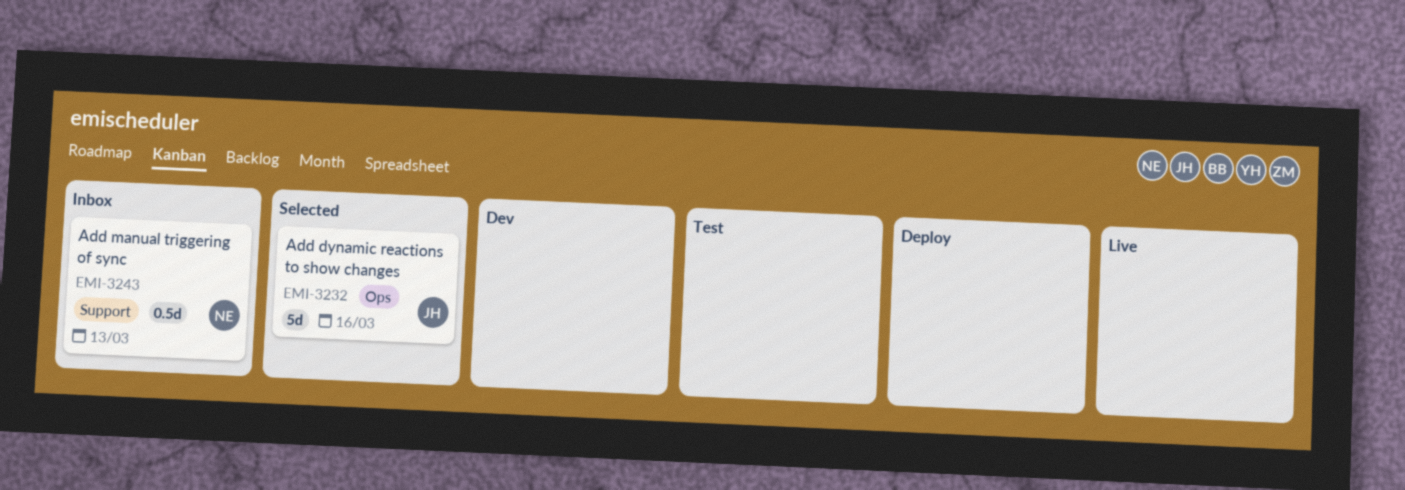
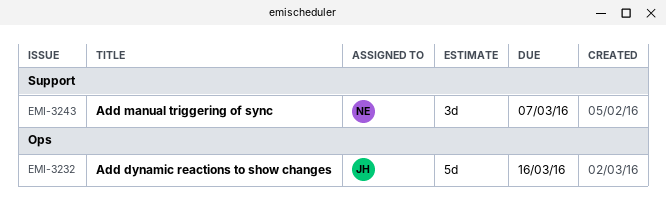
EMI-3243, estimate: 0.5d -> 3d
EMI-3243, due: Mar 13 -> Mar 7

